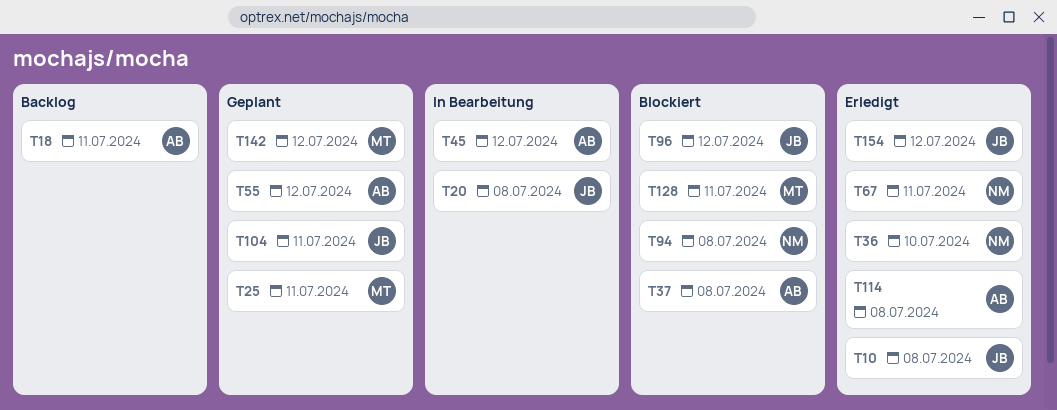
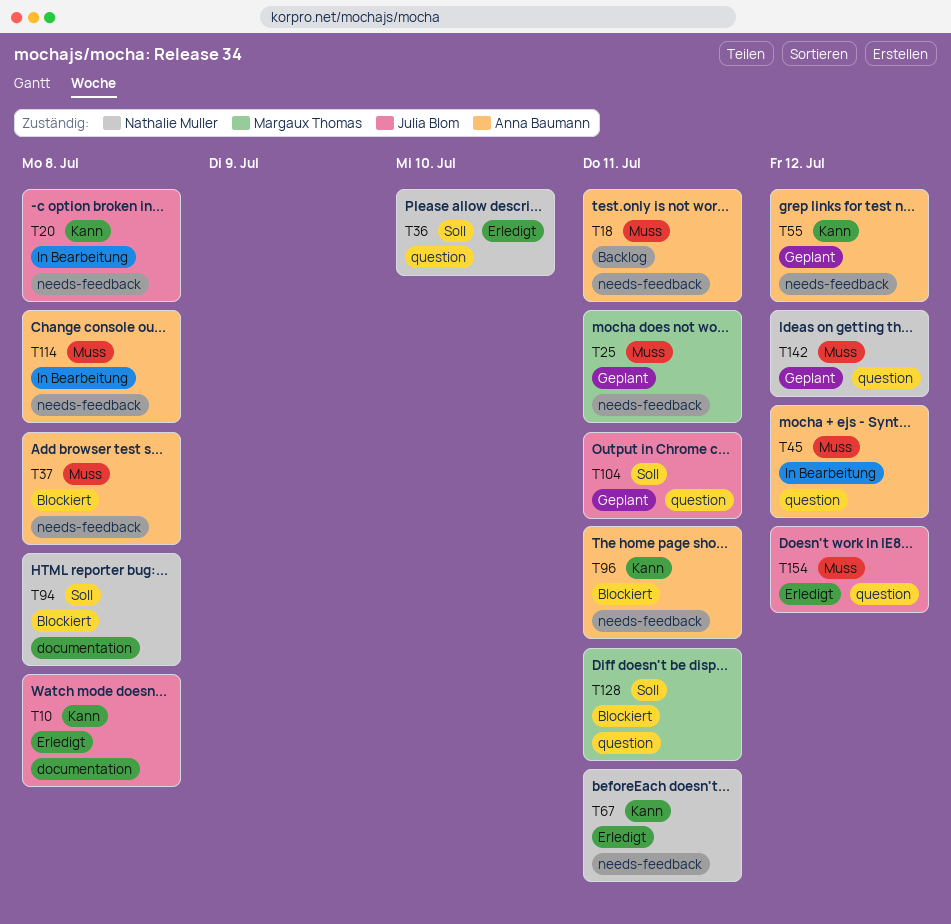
T96, owner: Julia Blom -> Anna Baumann
T96, due: Jul 12 -> Jul 11
T114, status: Erledigt -> In Bearbeitung
T142, owner: Margaux Thomas -> Nathalie Muller

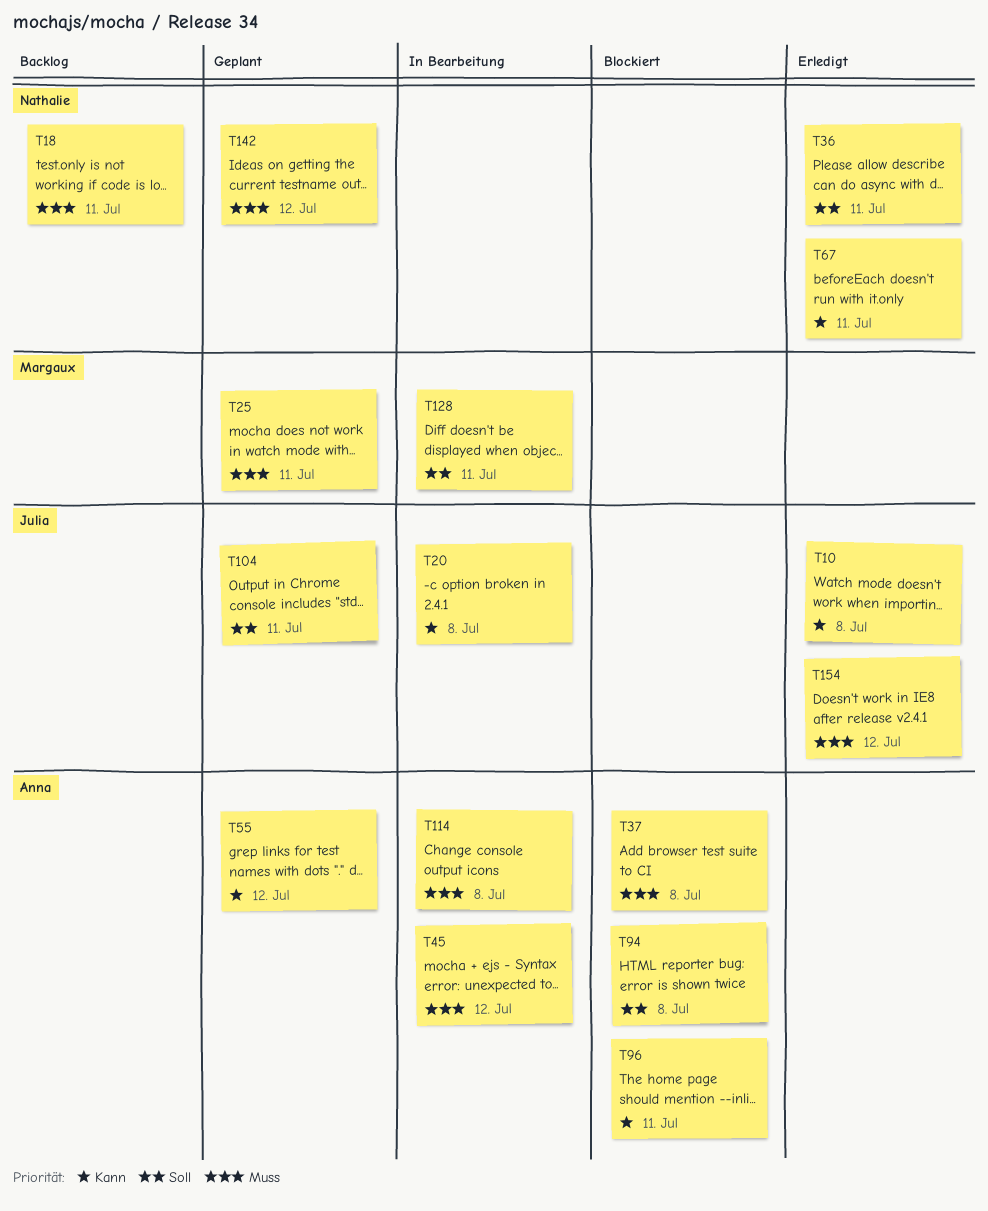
T18, owner: Anna Baumann -> Nathalie Muller
T36, due: Jul 10 -> Jul 11
T94, owner: Nathalie Muller -> Anna Baumann
T128, status: Blockiert -> In Bearbeitung

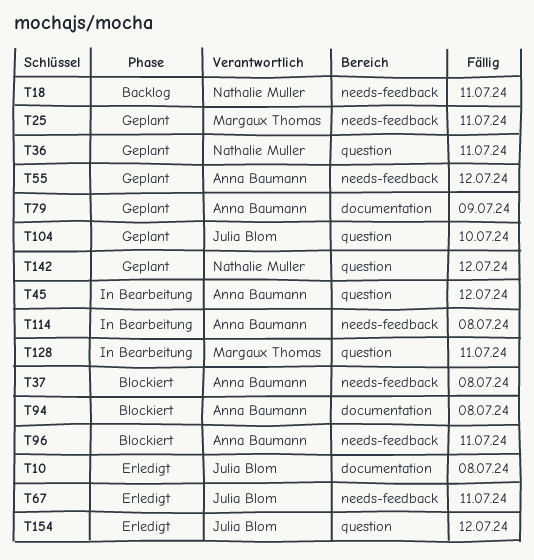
T20: present -> none
T36, status: Erledigt -> Geplant
T67, owner: Nathalie Muller -> Julia Blom
T79: none -> present
T104, due: Jul 11 -> Jul 10

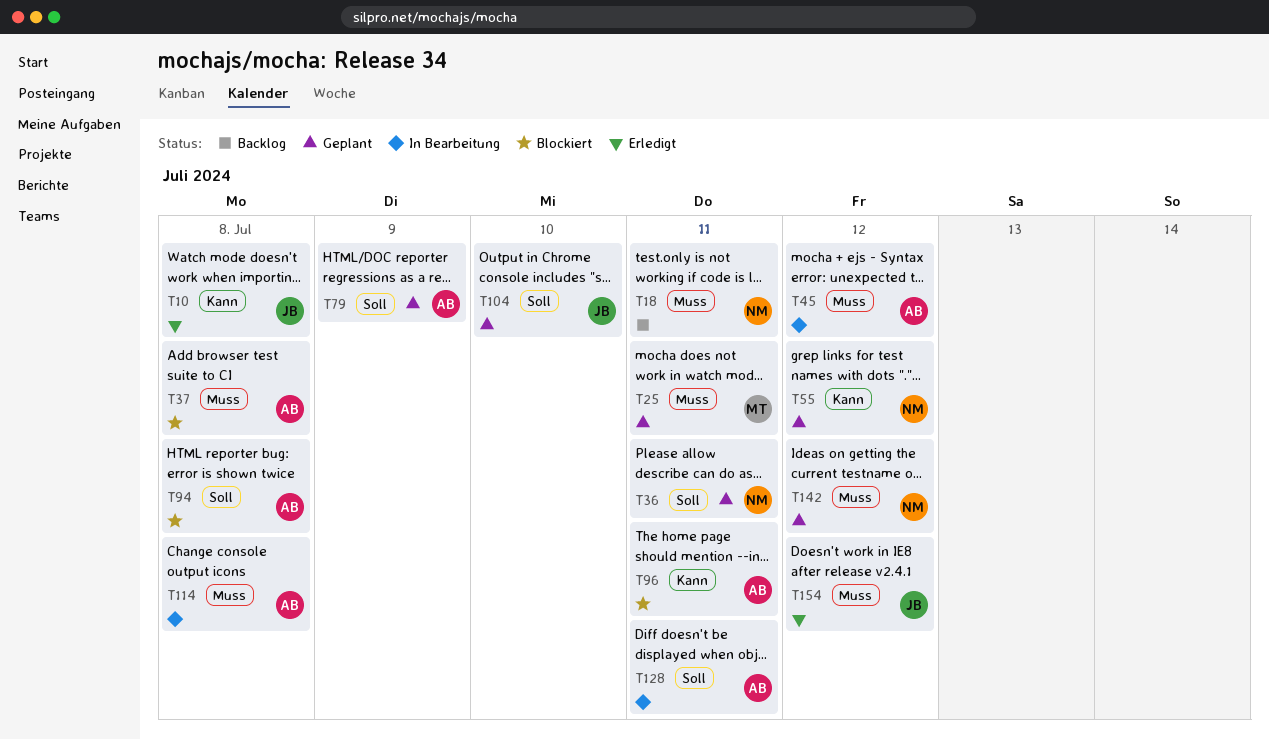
T55, owner: Anna Baumann -> Nathalie Muller
T67: present -> none
T128, owner: Margaux Thomas -> Anna Baumann

